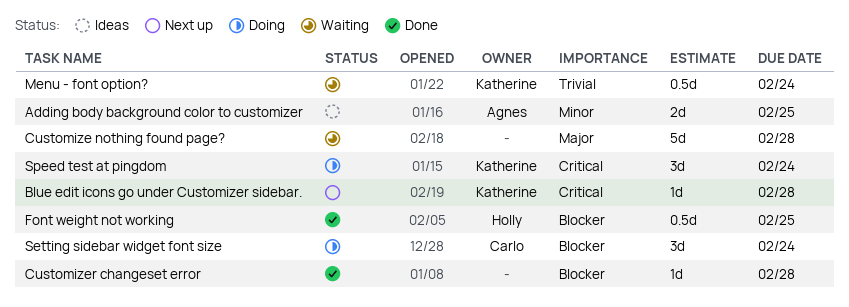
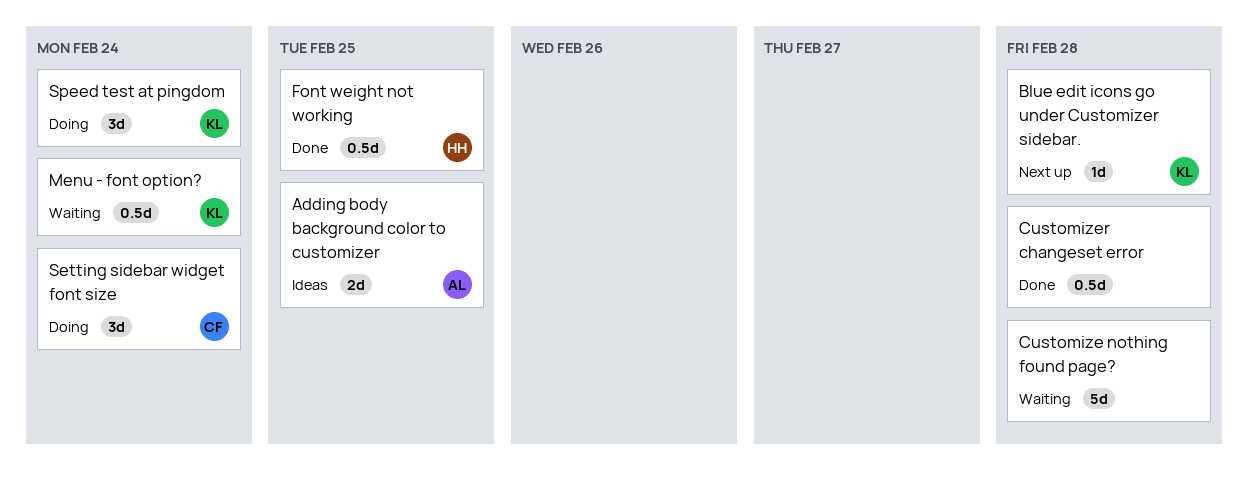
Customizer changeset error, estimate: 1d -> 0.5d

